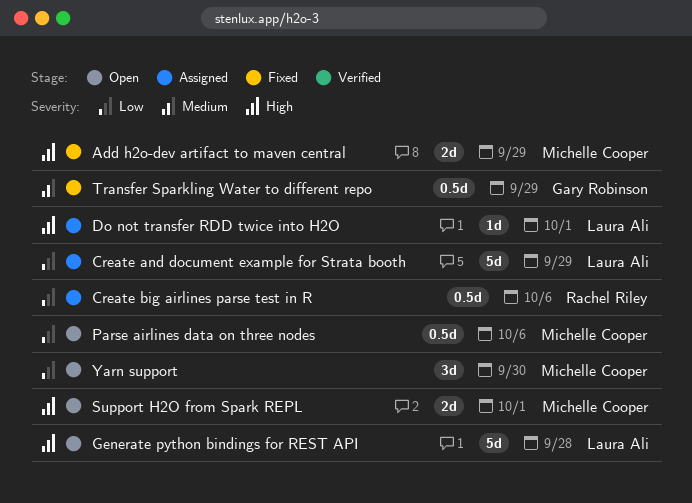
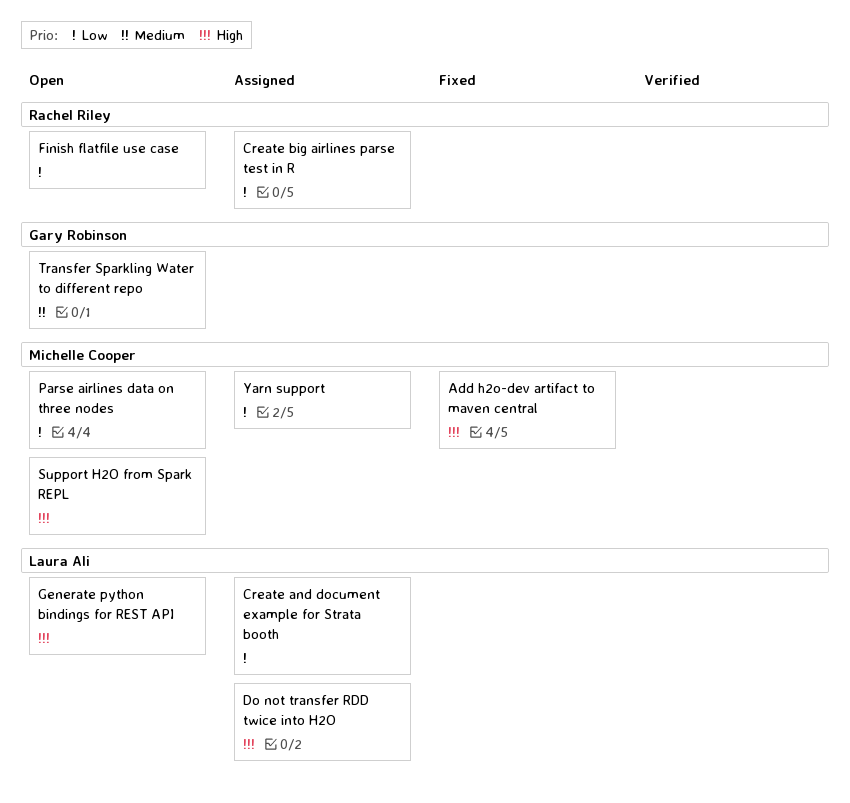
Finish flatfile use case: none -> present
Transfer Sparkling Water to different repo, status: Fixed -> Open
Yarn support, status: Open -> Assigned

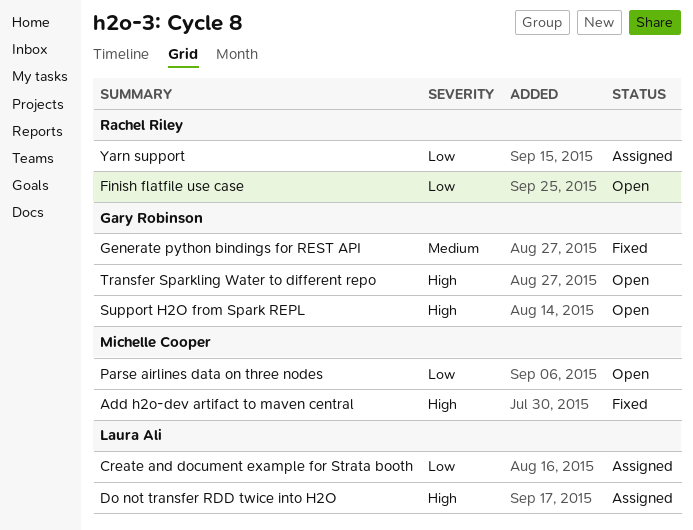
Create big airlines parse test in R: present -> none
Generate python bindings for REST API, status: Open -> Fixed
Generate python bindings for REST API, owner: Laura Ali -> Gary Robinson
Generate python bindings for REST API, priority: High -> Medium
Support H2O from Spark REPL, owner: Michelle Cooper -> Gary Robinson
Transfer Sparkling Water to different repo, priority: Medium -> High
Yarn support, owner: Michelle Cooper -> Rachel Riley

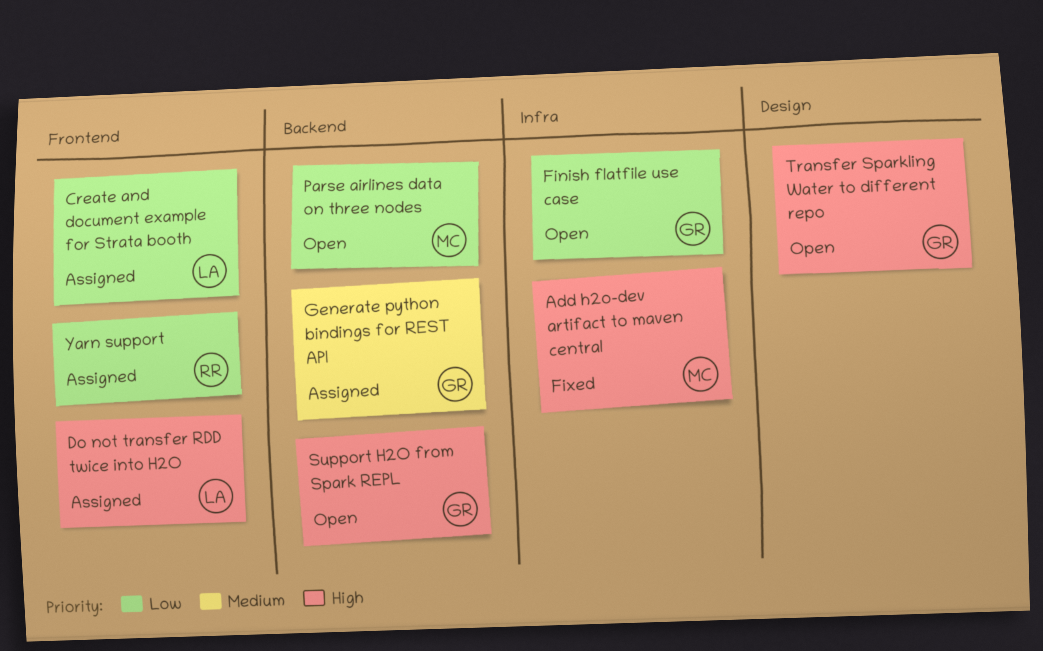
Finish flatfile use case, owner: Rachel Riley -> Gary Robinson
Generate python bindings for REST API, status: Fixed -> Assigned

